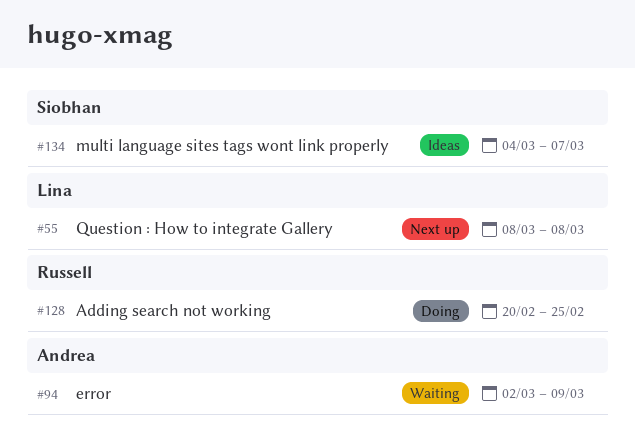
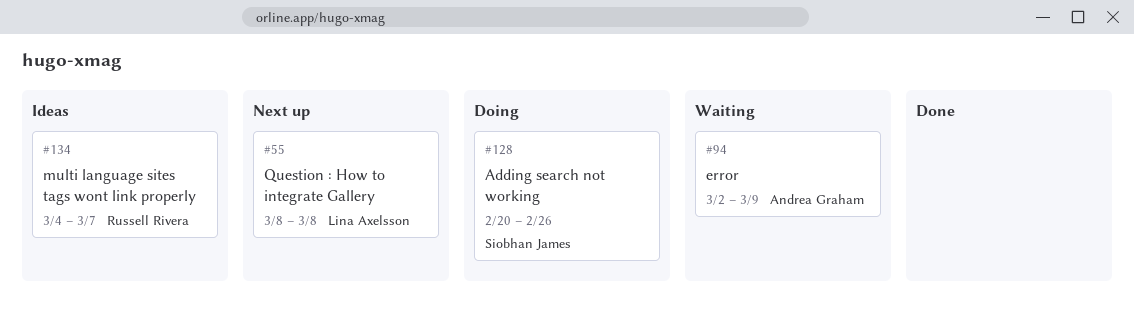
#128, owner: Russell Rivera -> Siobhan James
#128, due: Feb 25 -> Feb 26
#134, owner: Siobhan James -> Russell Rivera

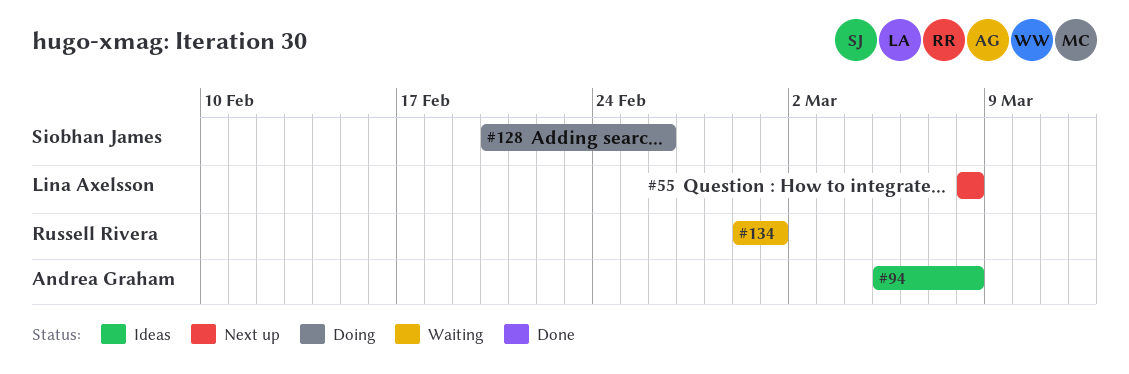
#94, status: Waiting -> Ideas
#94, start: Mar 2 -> Mar 5
#94, due: Mar 9 -> Mar 8
#134, status: Ideas -> Waiting
#134, start: Mar 4 -> Feb 29
#134, due: Mar 7 -> Mar 1

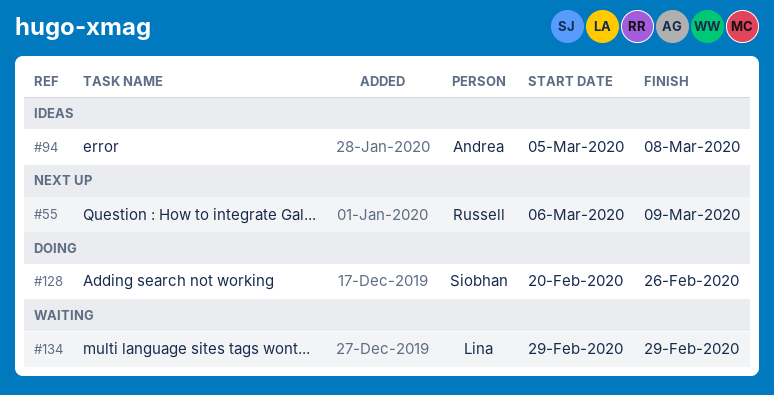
#55, owner: Lina Axelsson -> Russell Rivera
#55, start: Mar 8 -> Mar 6
#55, due: Mar 8 -> Mar 9
#134, owner: Russell Rivera -> Lina Axelsson
#134, due: Mar 1 -> Feb 29

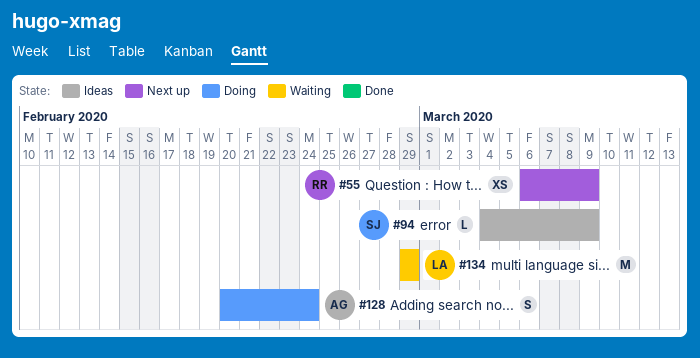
#94, owner: Andrea -> Siobhan
#94, start: Mar 5 -> Mar 4
#94, due: Mar 8 -> Mar 9
#128, owner: Siobhan -> Andrea
#128, due: Feb 26 -> Feb 24

